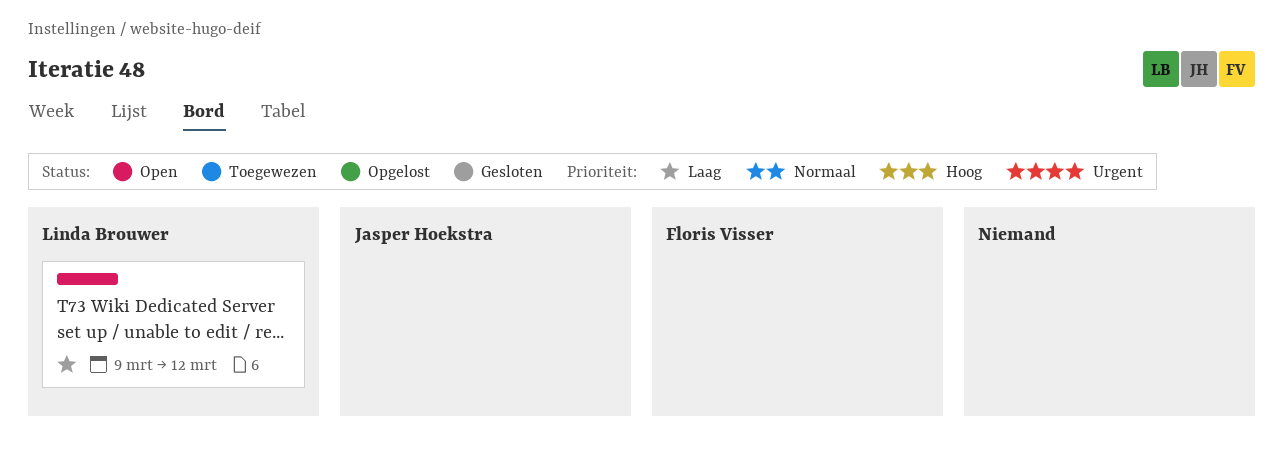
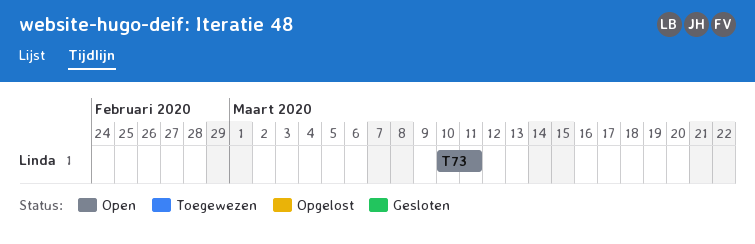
T73, start: Mar 9 -> Mar 10
T73, due: Mar 12 -> Mar 11

